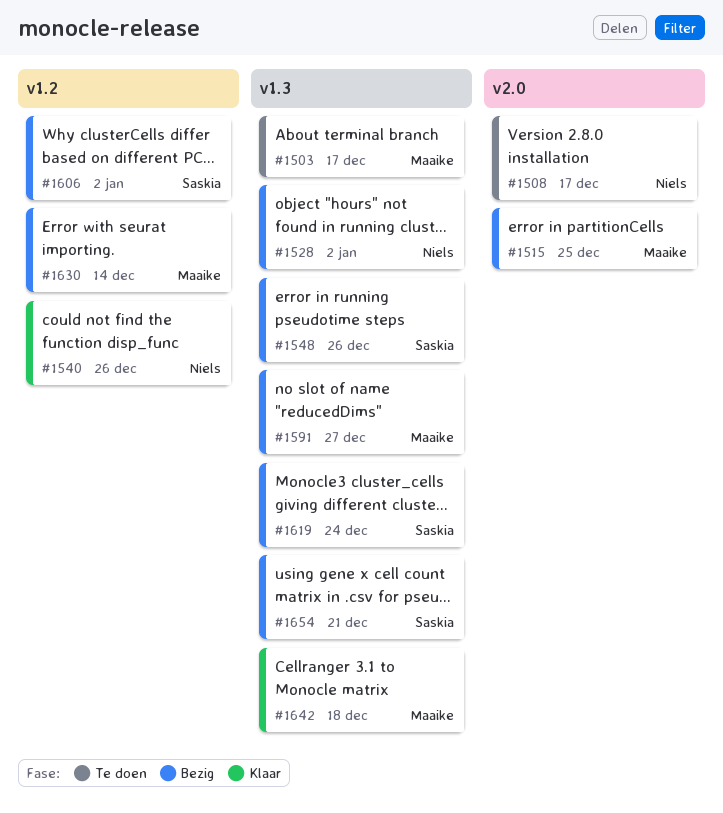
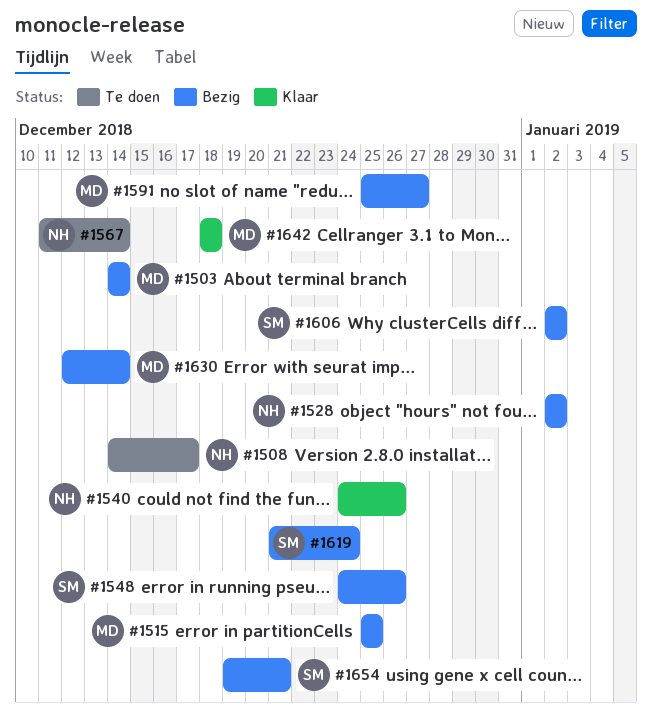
#1503, status: Te doen -> Bezig
#1503, due: Dec 17 -> Dec 14
#1567: none -> present

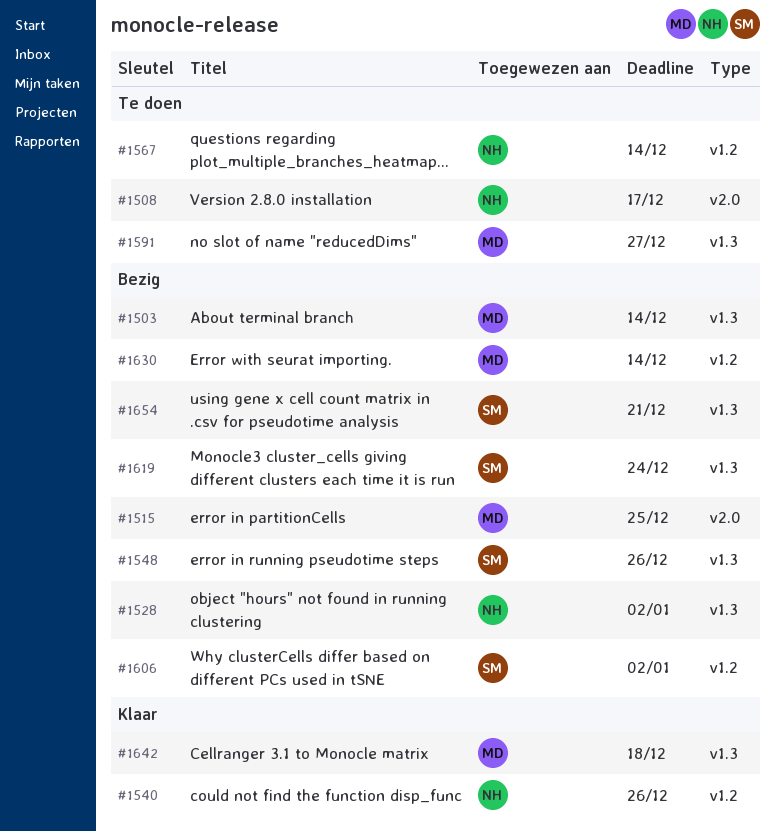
#1591, status: Bezig -> Te doen

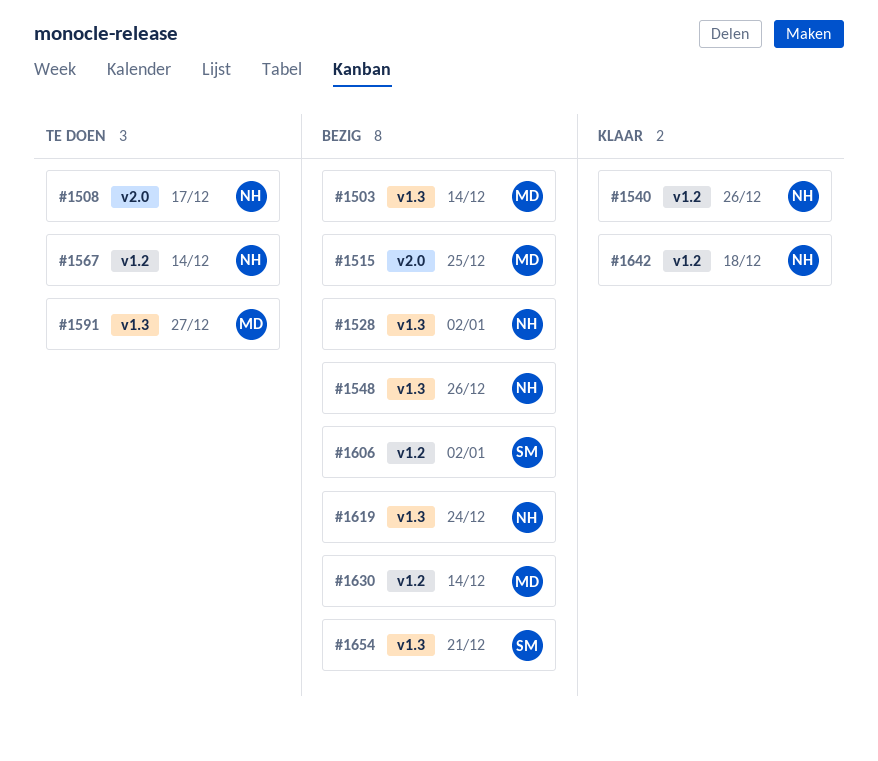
#1548, owner: SM -> NH
#1619, owner: SM -> NH
#1642, owner: MD -> NH
#1642, label: v1.3 -> v1.2

